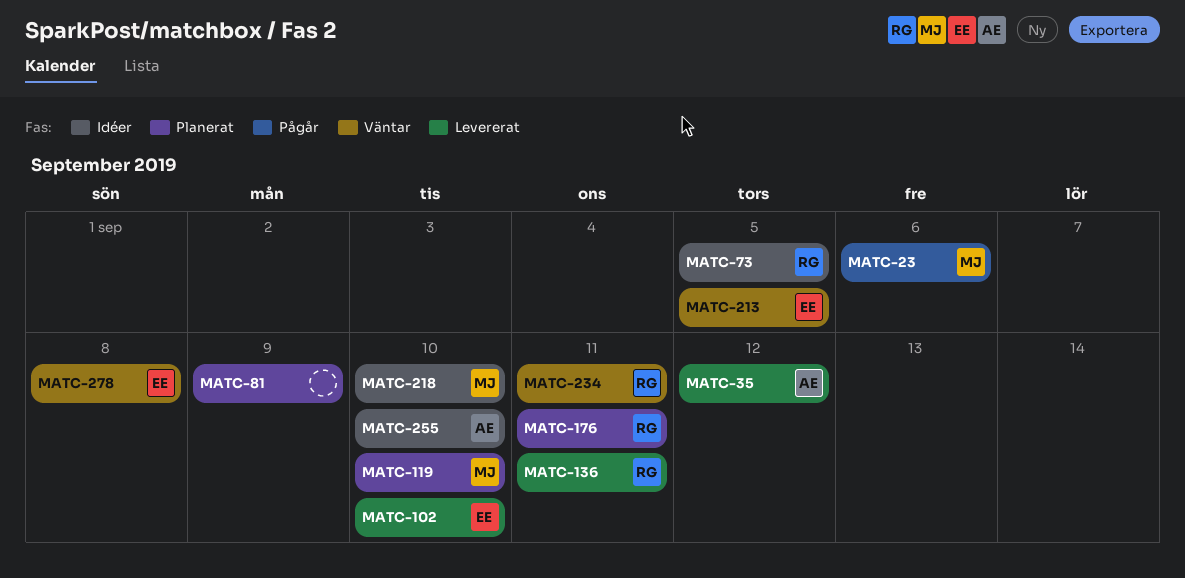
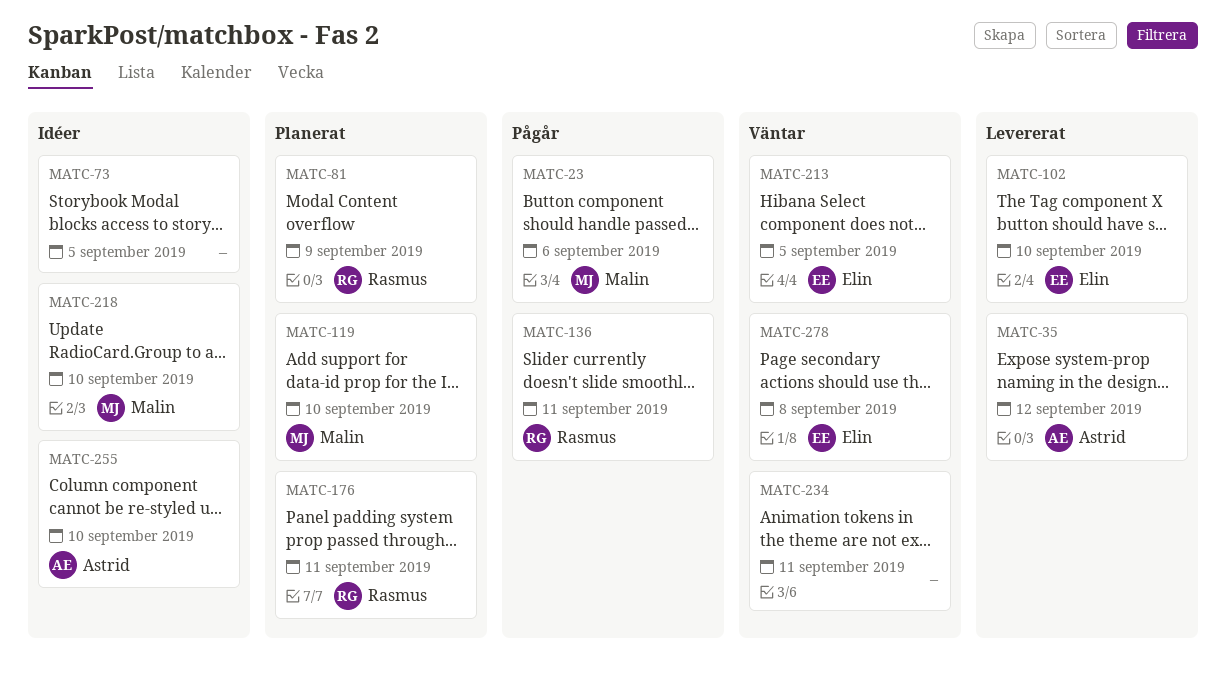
MATC-73, owner: Rasmus -> none
MATC-81, owner: none -> Rasmus
MATC-136, status: Levererat -> Pågår
MATC-234, owner: Rasmus -> none

